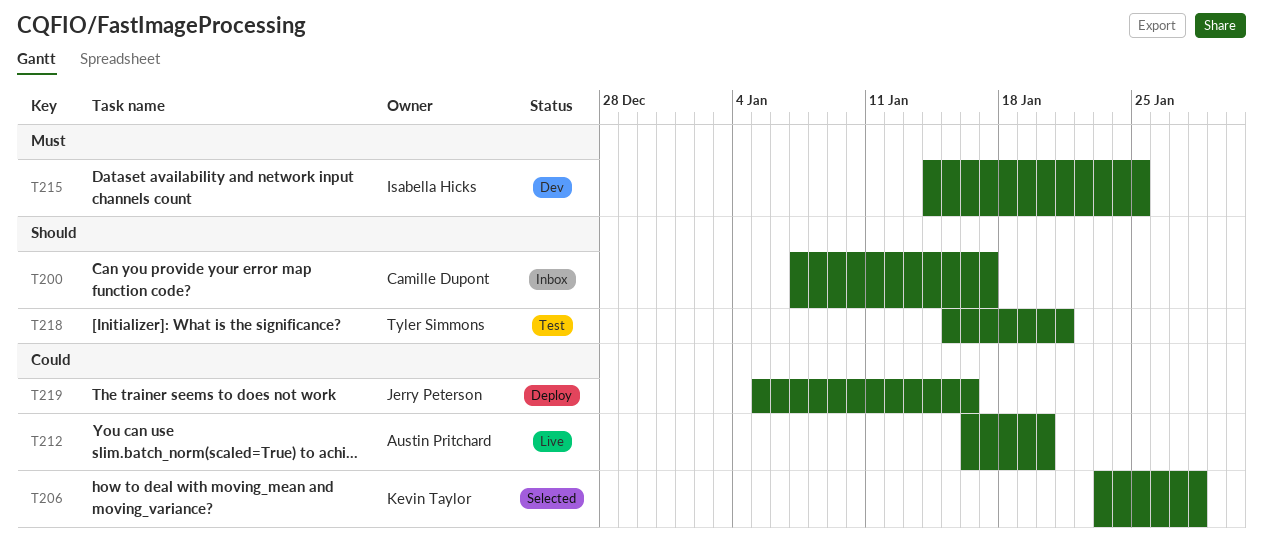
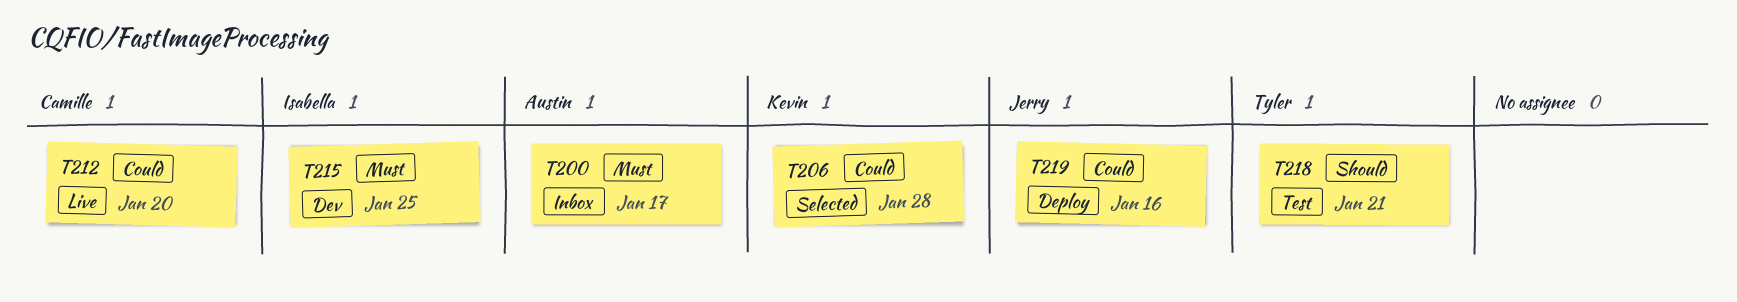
T200, owner: Camille Dupont -> Austin Pritchard
T200, priority: Should -> Must
T212, owner: Austin Pritchard -> Camille Dupont

